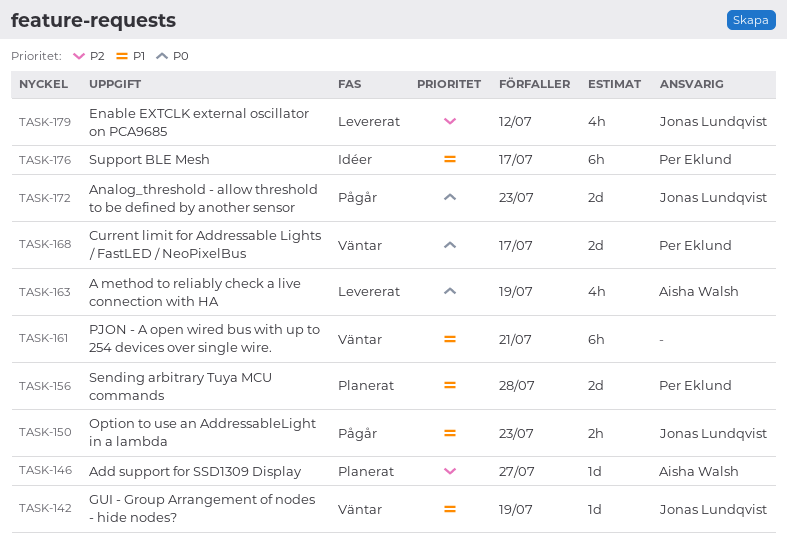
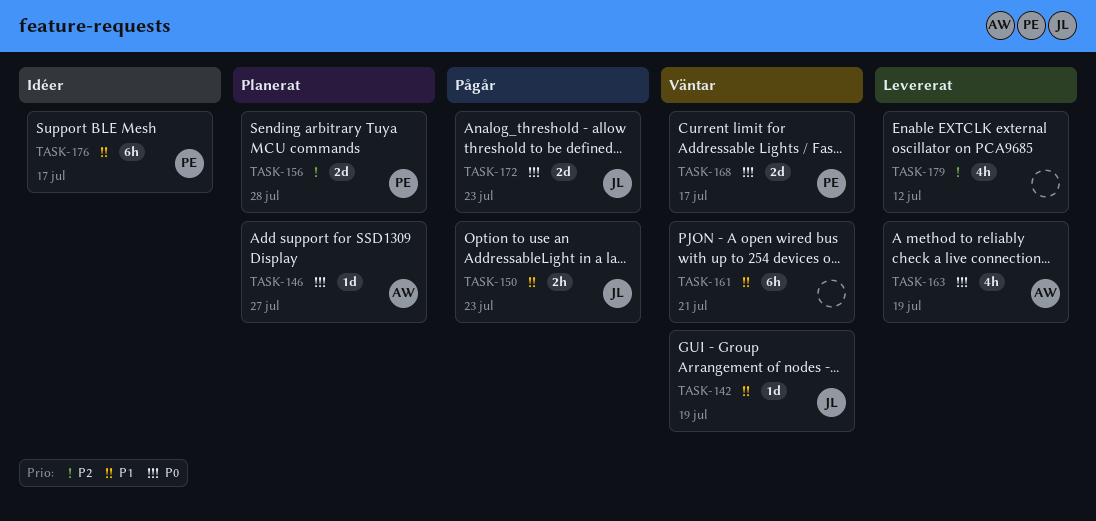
TASK-146, priority: P2 -> P0
TASK-156, priority: P1 -> P2
TASK-179, owner: Jonas Lundqvist -> none

